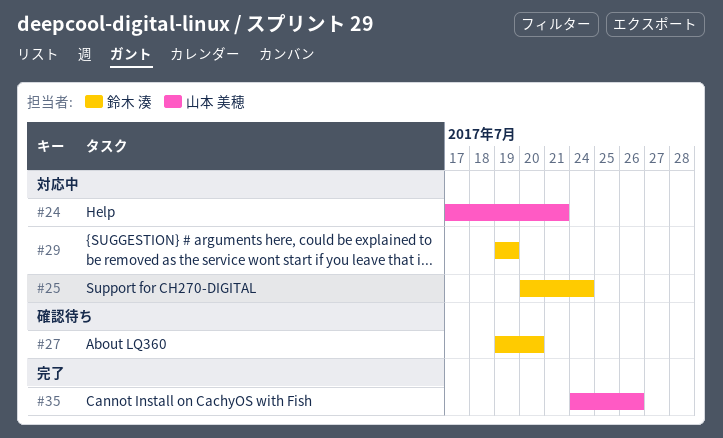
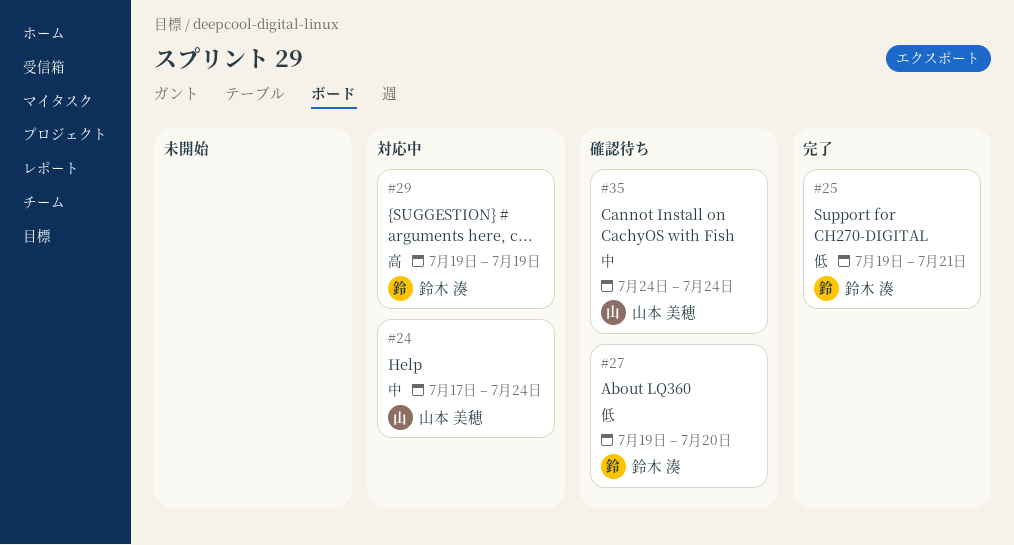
#24, due: Jul 21 -> Jul 24
#25, status: 対応中 -> 完了
#25, start: Jul 20 -> Jul 19
#25, due: Jul 24 -> Jul 21
#35, status: 完了 -> 確認待ち
#35, due: Jul 26 -> Jul 24

